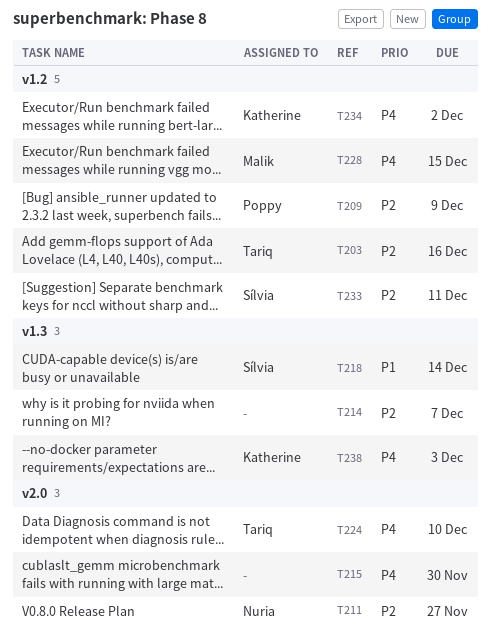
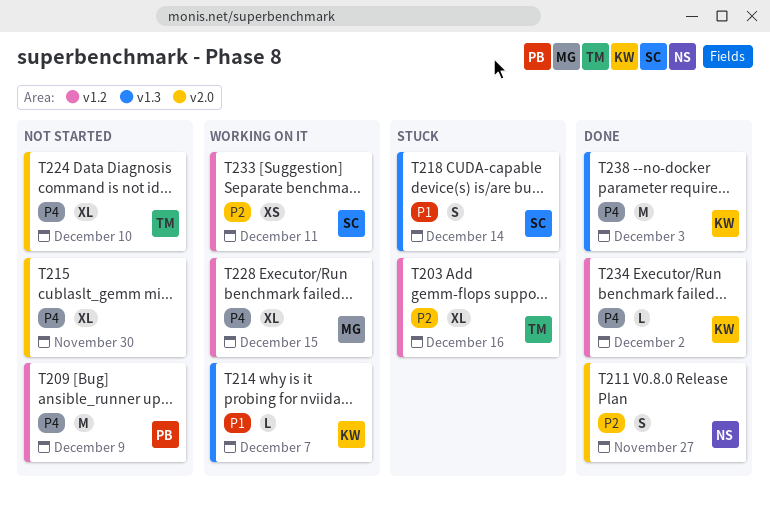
T209, priority: P2 -> P4
T214, owner: none -> Katherine
T214, priority: P2 -> P1

